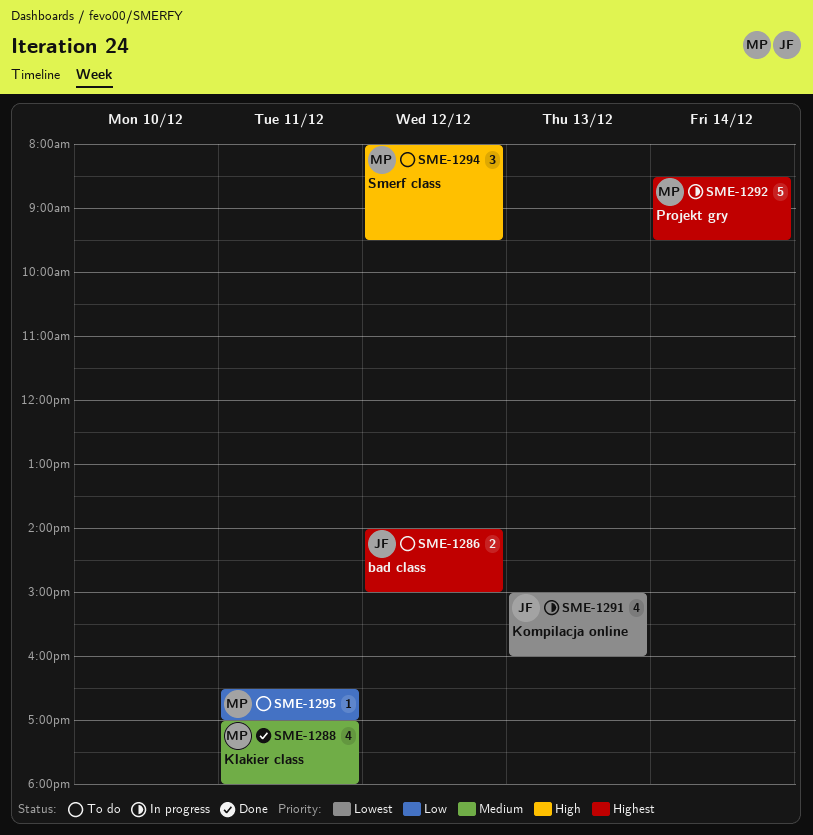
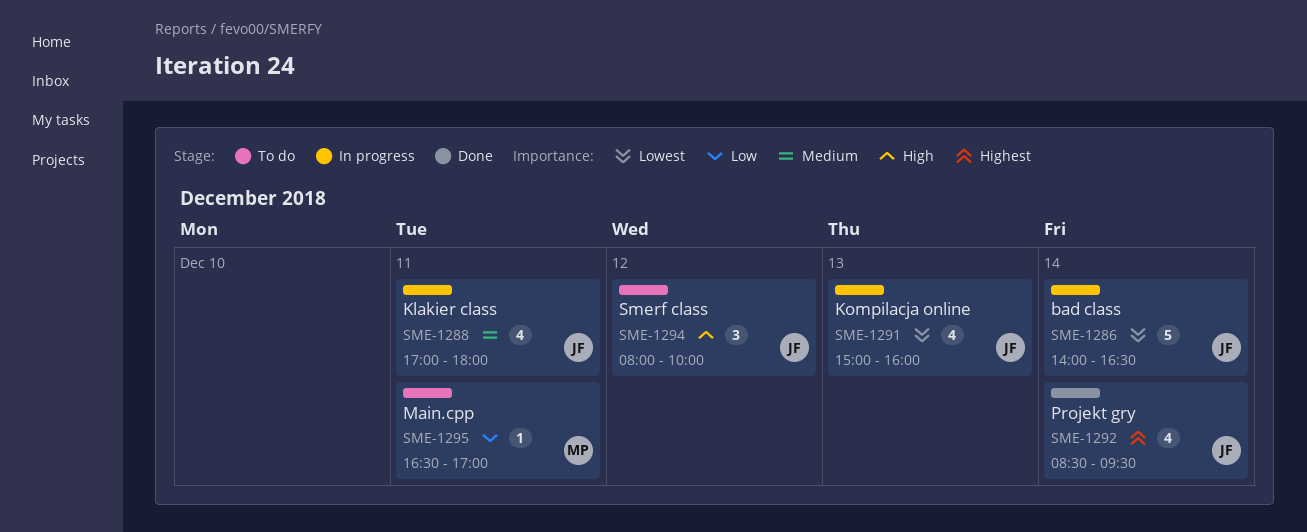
SME-1286, status: To do -> In progress
SME-1286, priority: Highest -> Lowest
SME-1286, estimate: 2 -> 5
SME-1286, day: Dec 12 -> Dec 14
SME-1286, ends: 15:00 -> 16:30
SME-1288, status: Done -> In progress
SME-1288, owner: MP -> JF
SME-1292, status: In progress -> Done
SME-1292, owner: MP -> JF
SME-1292, estimate: 5 -> 4
SME-1294, owner: MP -> JF
SME-1294, ends: 09:30 -> 10:00

